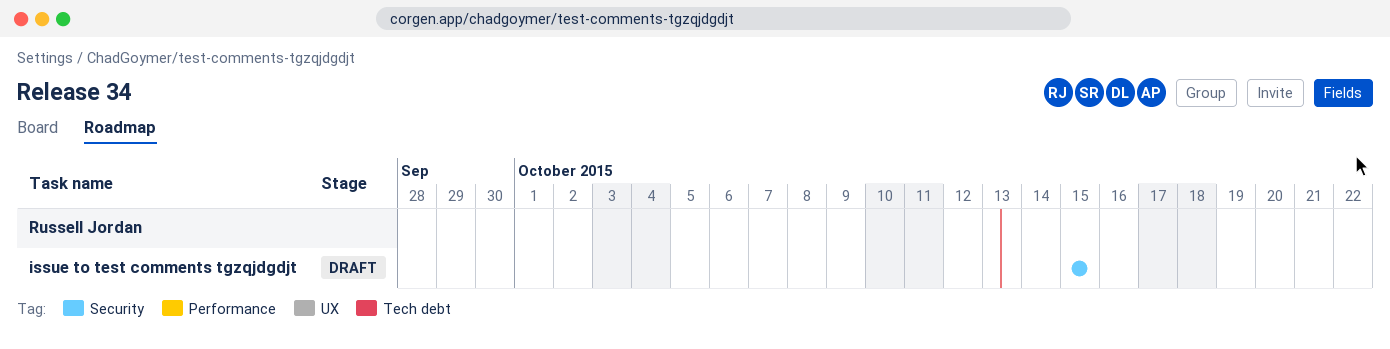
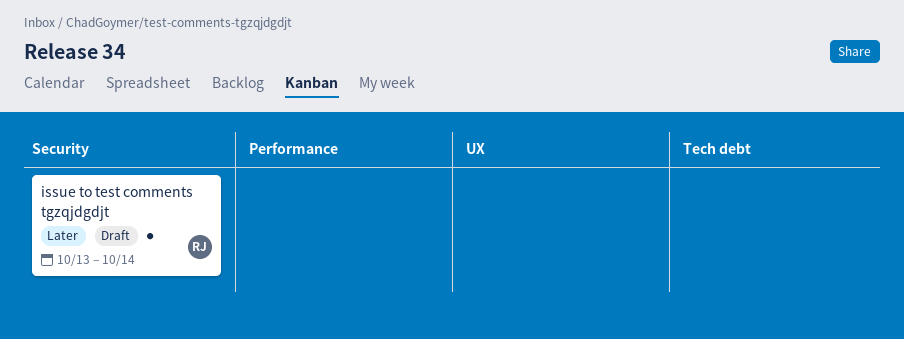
issue to test comments tgzqjdgdjt, start: Oct 15 -> Oct 13
issue to test comments tgzqjdgdjt, due: Oct 15 -> Oct 14

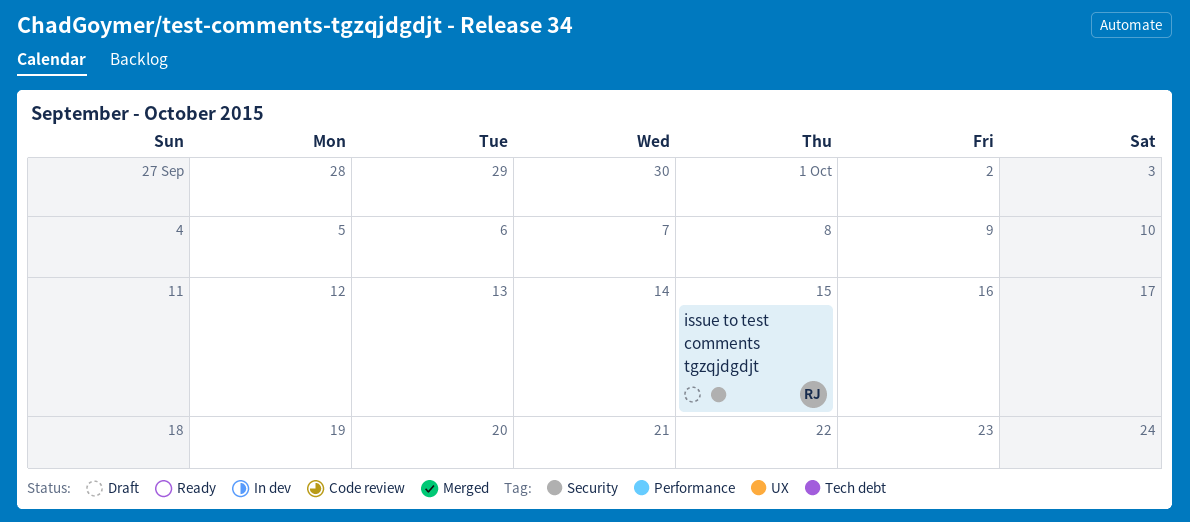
issue to test comments tgzqjdgdjt, due: Oct 14 -> Oct 15

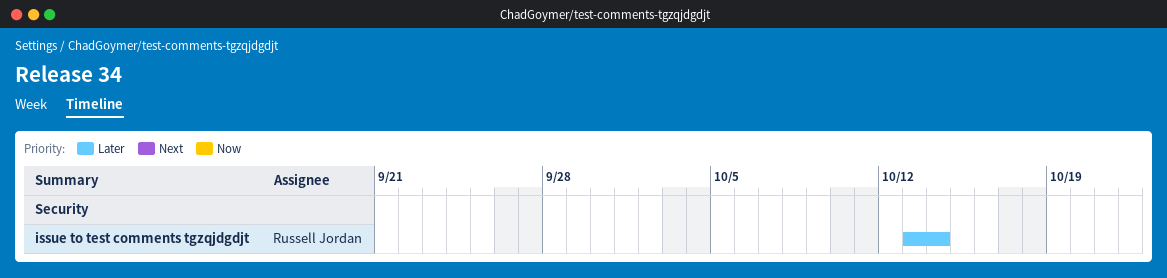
issue to test comments tgzqjdgdjt, due: Oct 15 -> Oct 14

